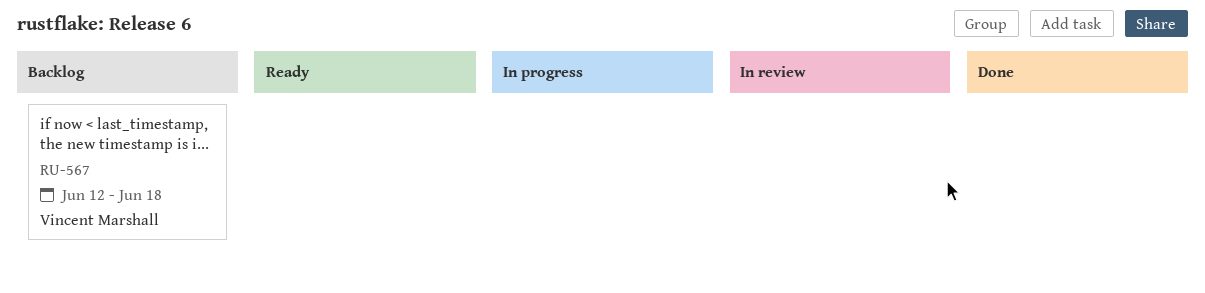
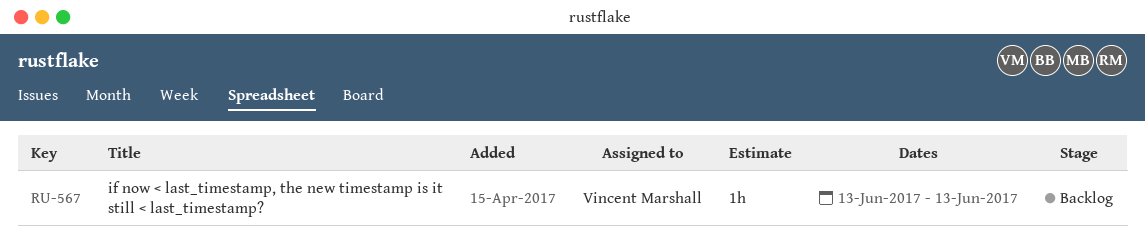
RU-567, start: Jun 12 -> Jun 13
RU-567, due: Jun 18 -> Jun 13

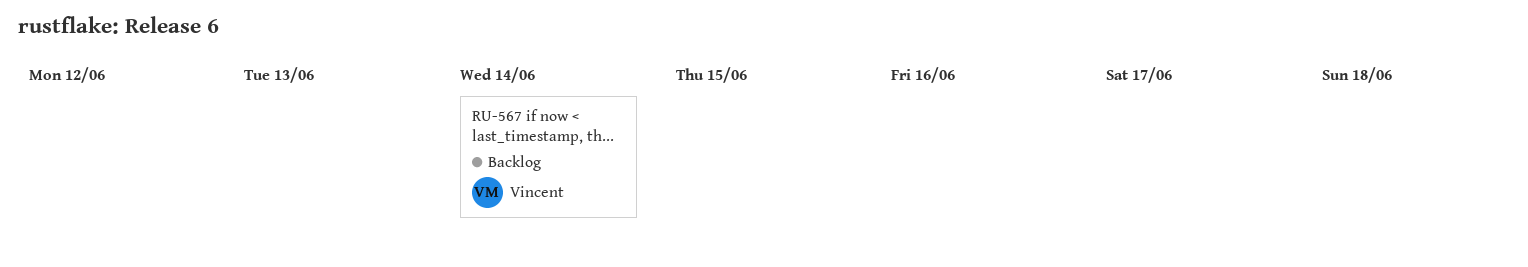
RU-567, due: Jun 13 -> Jun 14

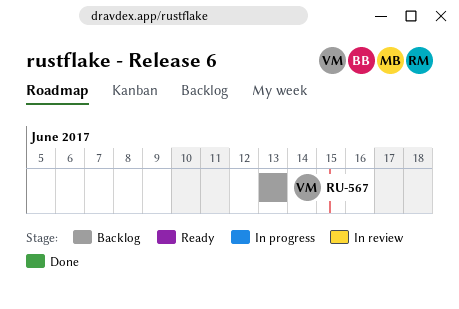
RU-567, due: Jun 14 -> Jun 13

